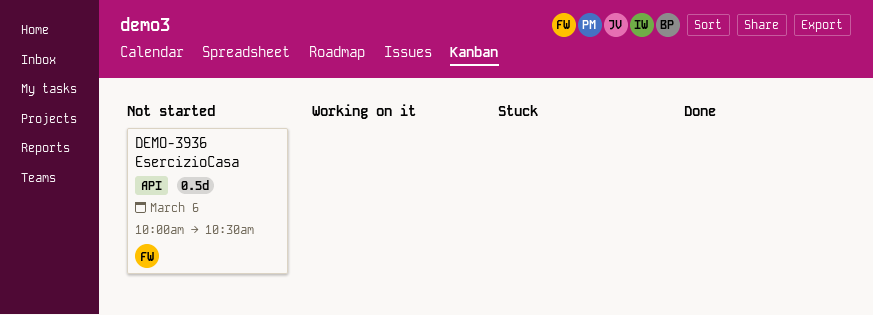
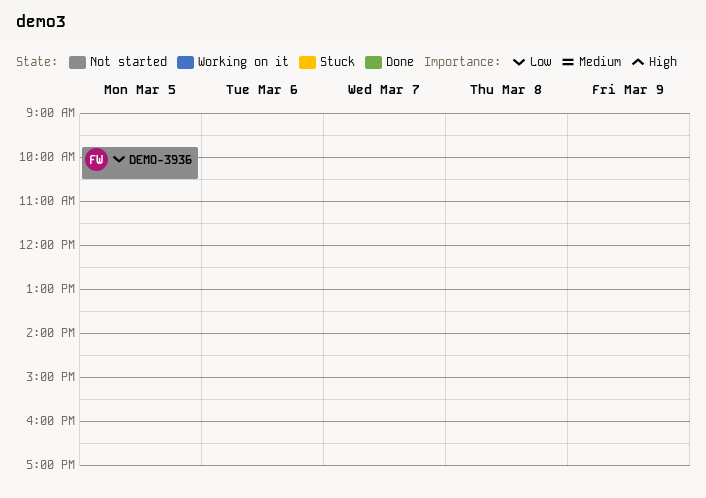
DEMO-3936, day: Mar 6 -> Mar 5
DEMO-3936, begins: 10:00 -> 09:45

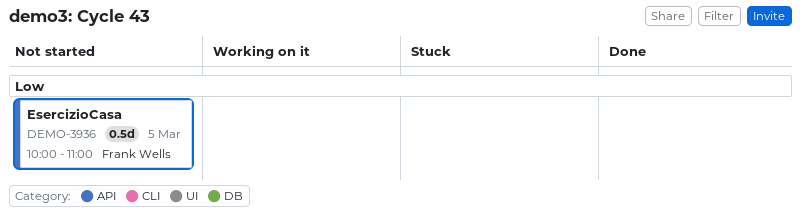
DEMO-3936, begins: 09:45 -> 10:00
DEMO-3936, ends: 10:30 -> 11:00

